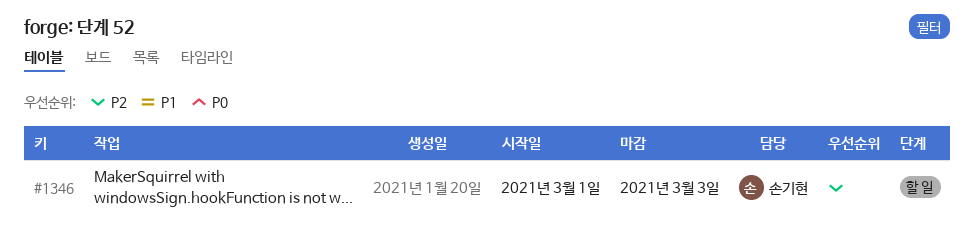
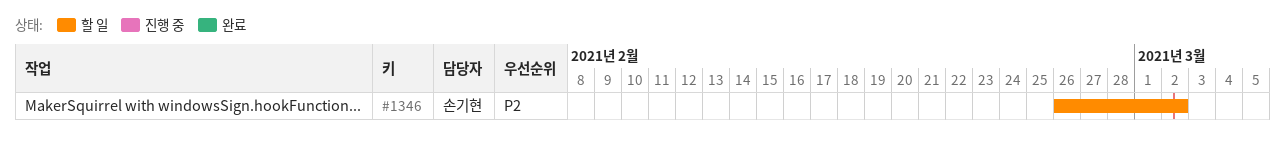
#1346, start: Mar 1 -> Feb 26
#1346, due: Mar 3 -> Mar 2

